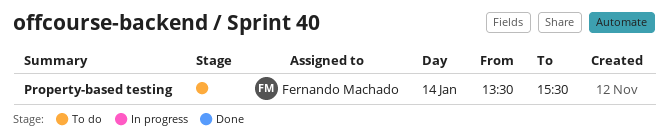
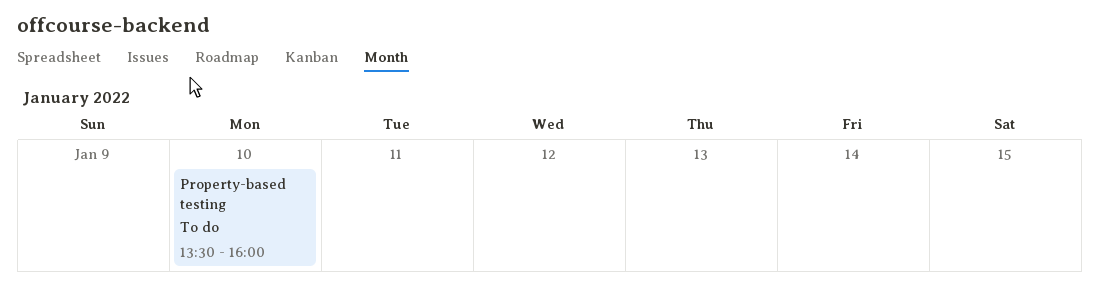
Property-based testing, day: Jan 14 -> Jan 10
Property-based testing, ends: 15:30 -> 16:00

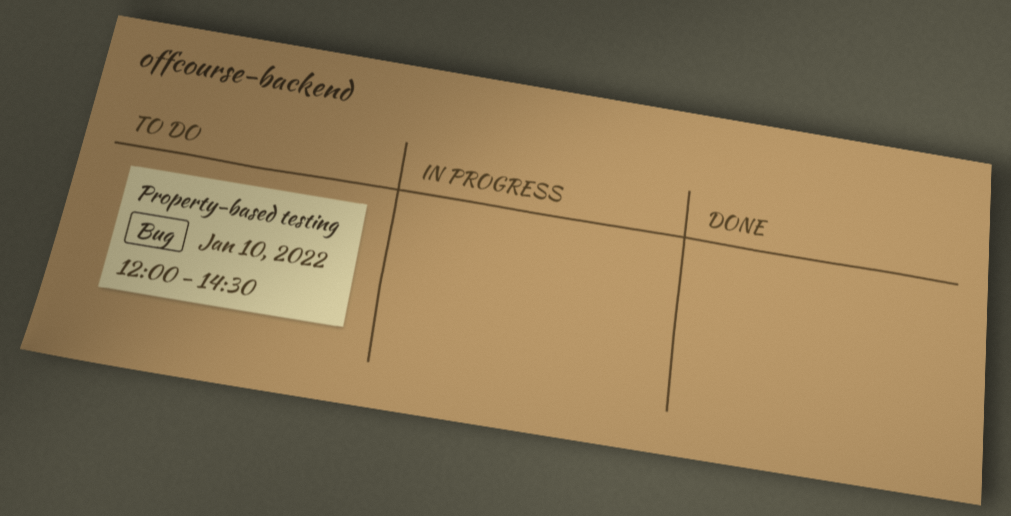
Property-based testing, begins: 13:30 -> 12:00
Property-based testing, ends: 16:00 -> 14:30

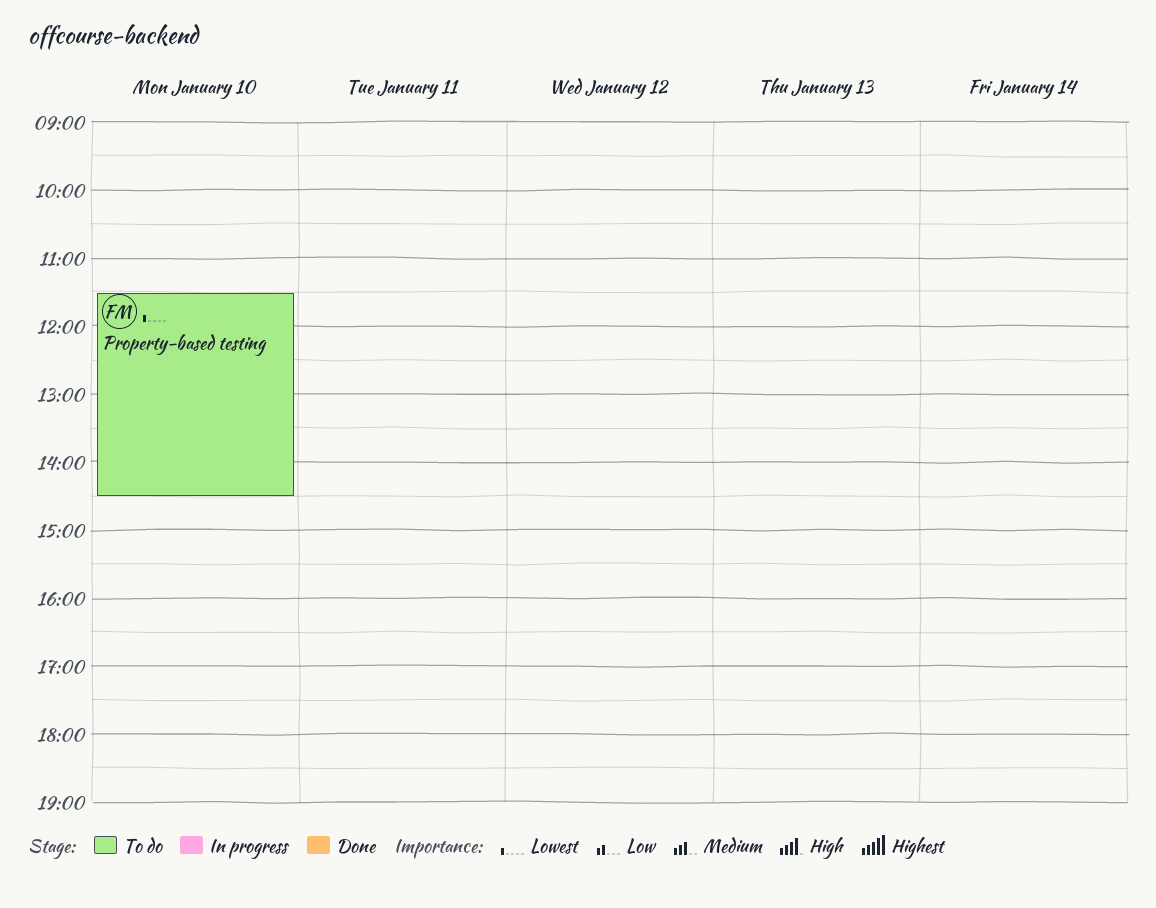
Property-based testing, begins: 12:00 -> 11:30

